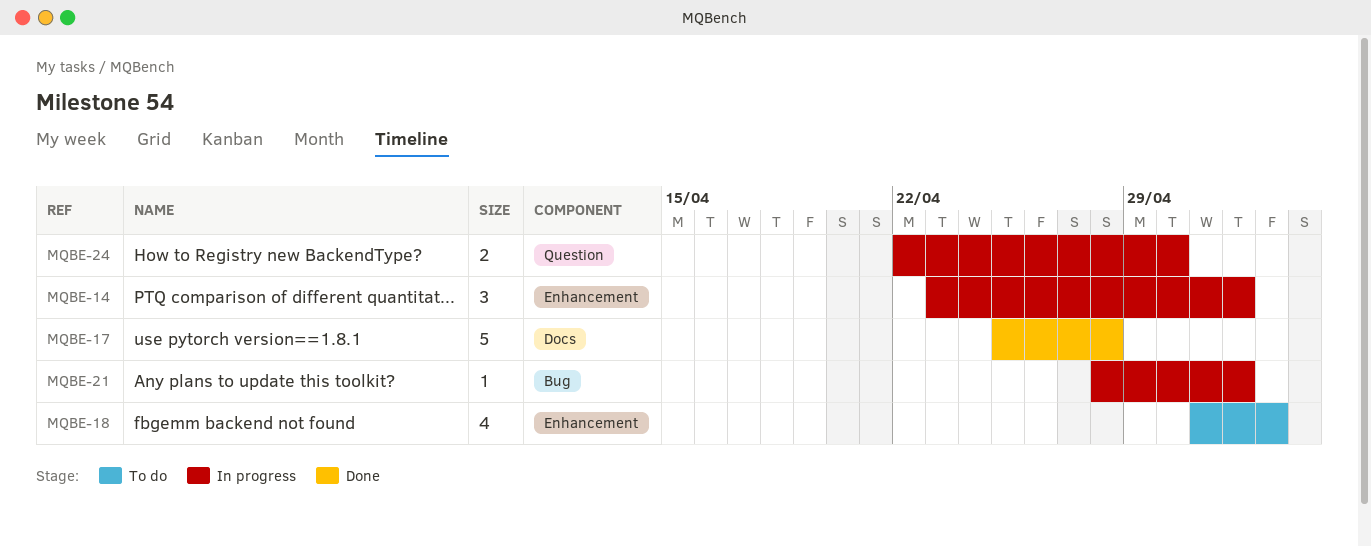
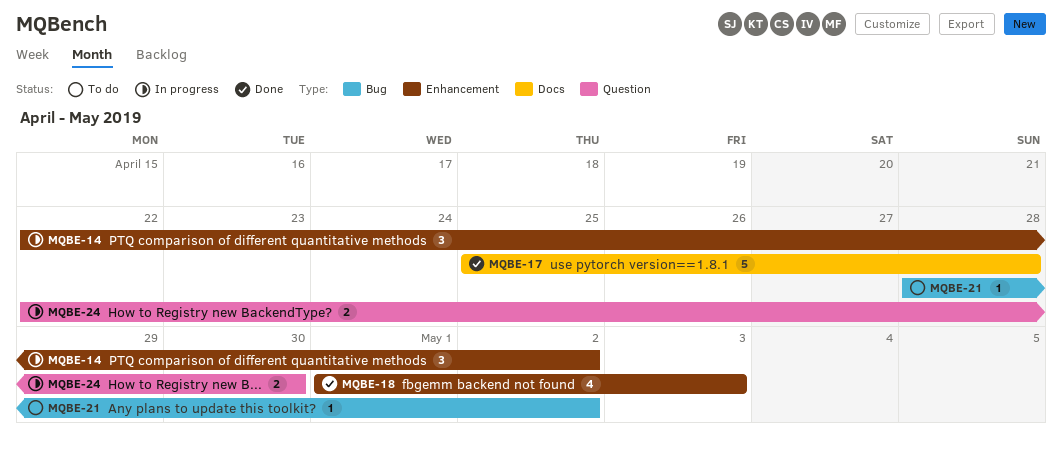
MQBE-14, start: Apr 23 -> Apr 22
MQBE-18, status: To do -> Done
MQBE-21, status: In progress -> To do

